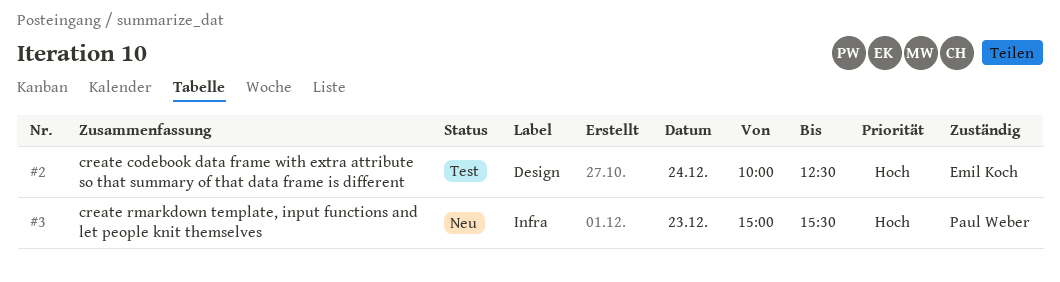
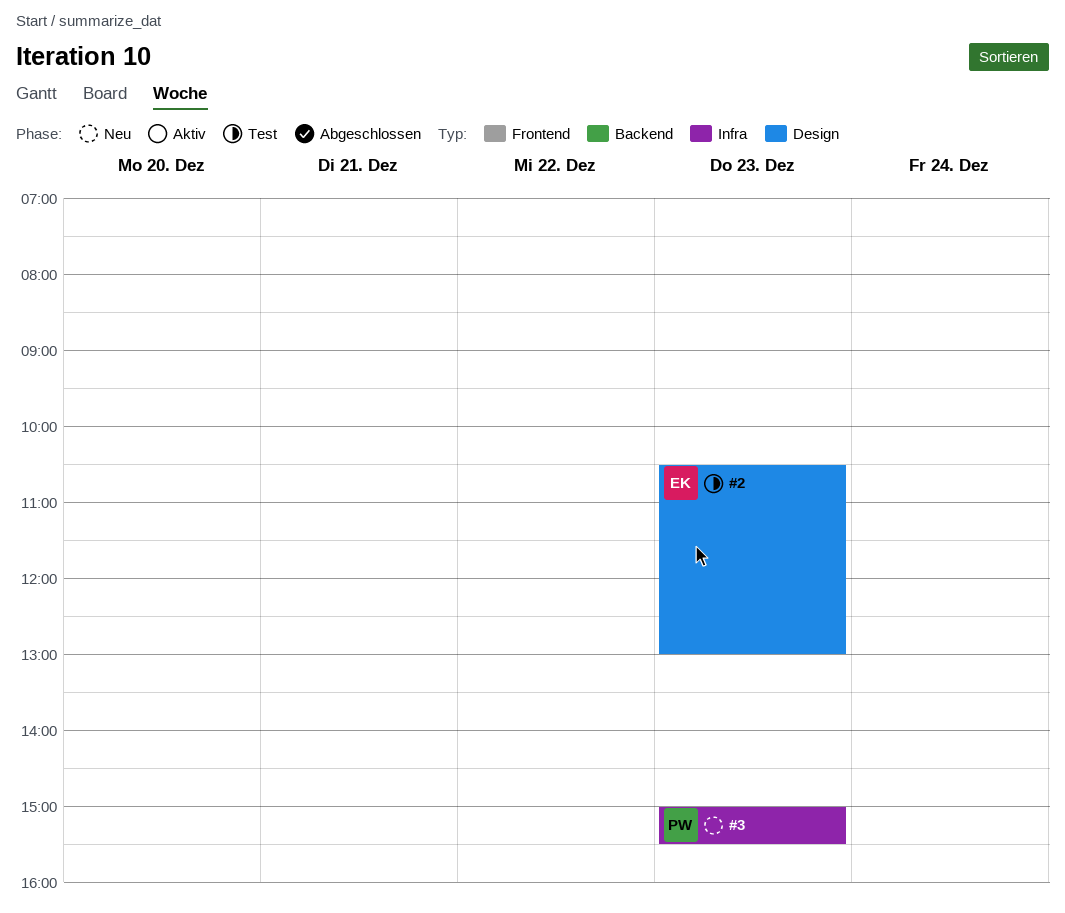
#2, day: Dec 24 -> Dec 23
#2, begins: 10:00 -> 10:30
#2, ends: 12:30 -> 13:00

